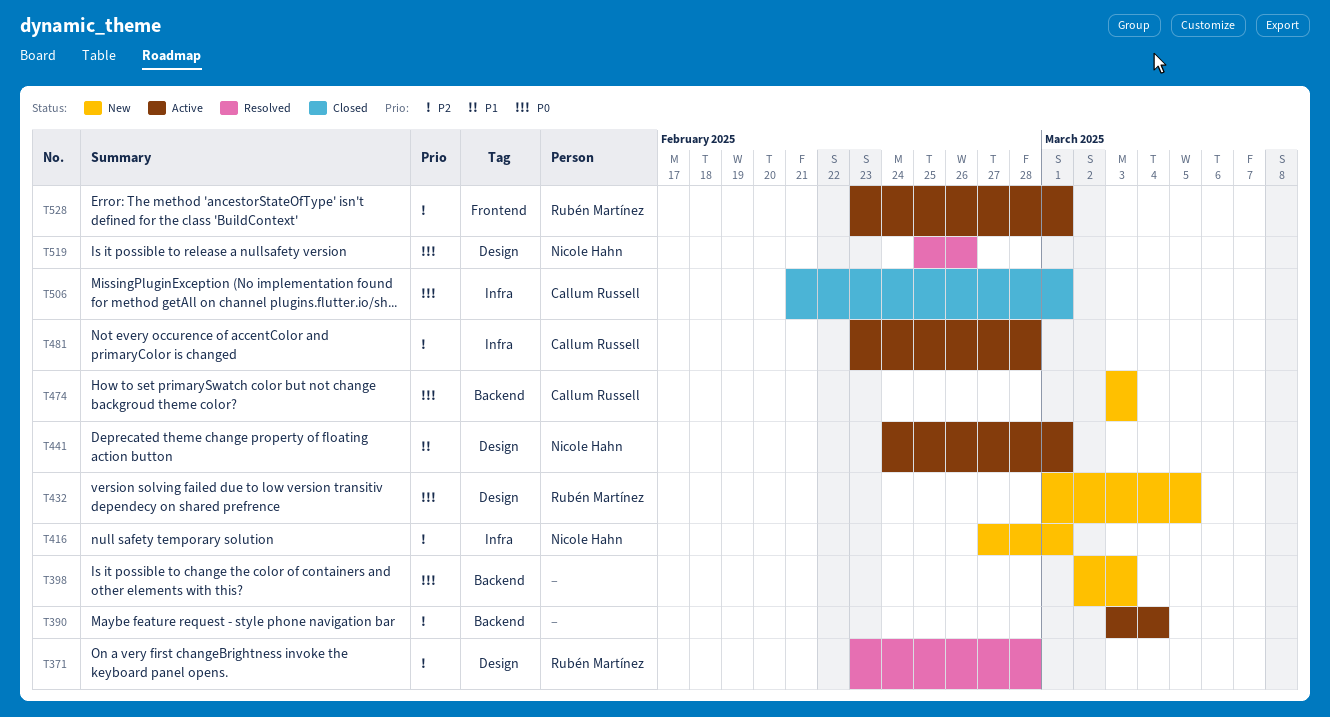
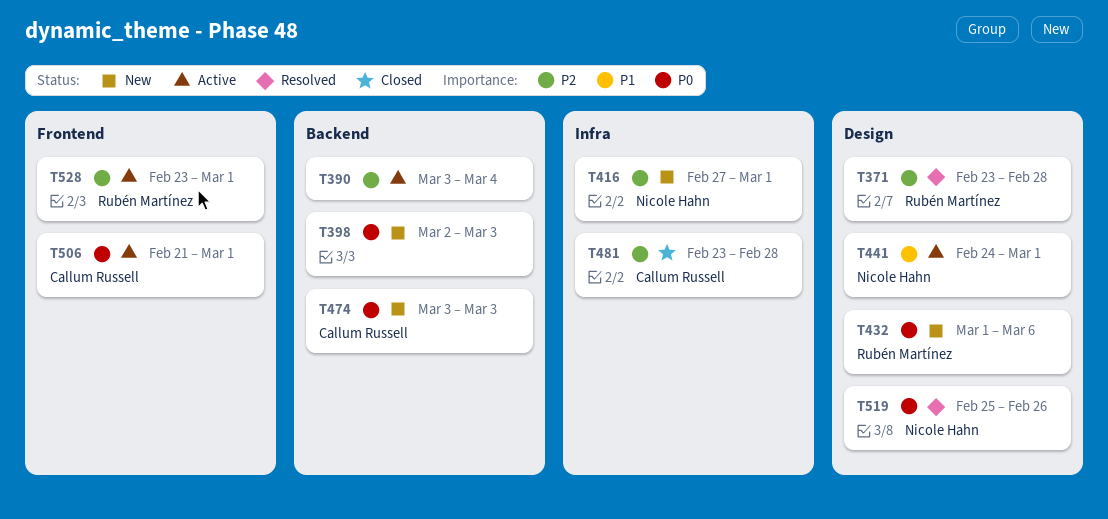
T432, due: Mar 5 -> Mar 6
T481, status: Active -> Closed
T506, status: Closed -> Active
T506, label: Infra -> Frontend

